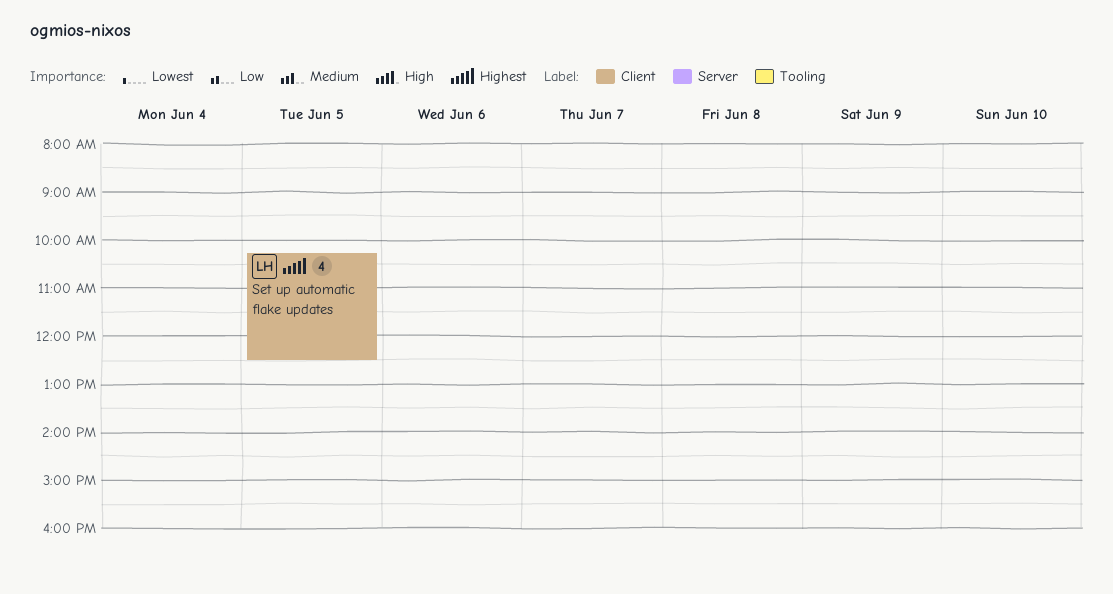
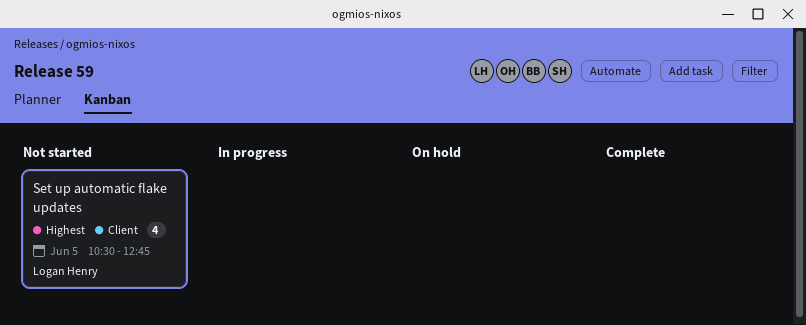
Set up automatic flake updates, begins: 10:15 -> 10:30
Set up automatic flake updates, ends: 12:30 -> 12:45

